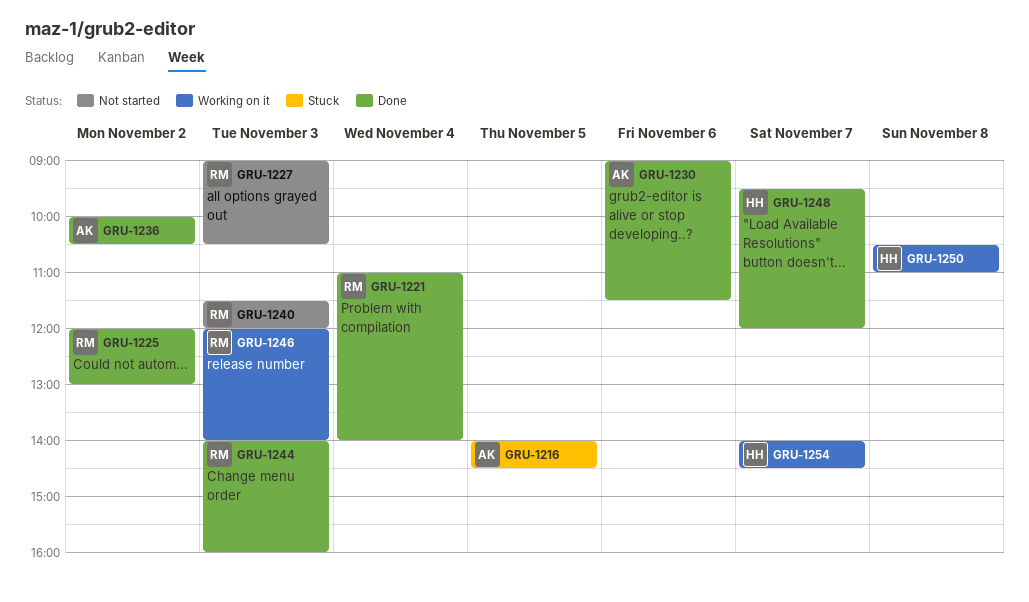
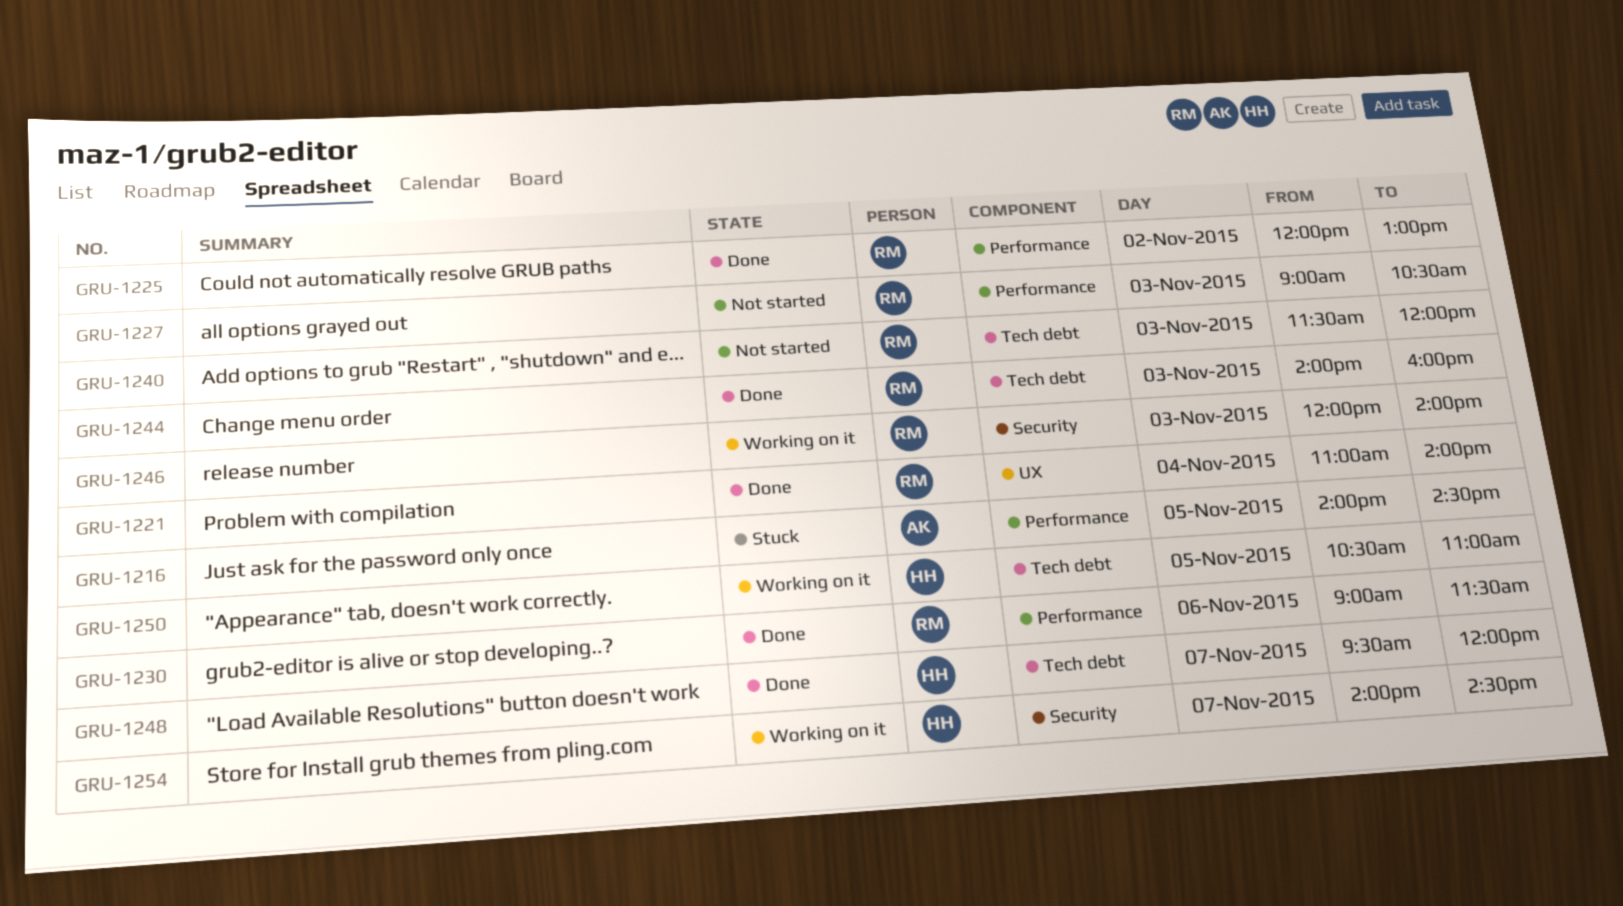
GRU-1230, owner: AK -> RM
GRU-1236: present -> none
GRU-1250, day: Nov 8 -> Nov 5

